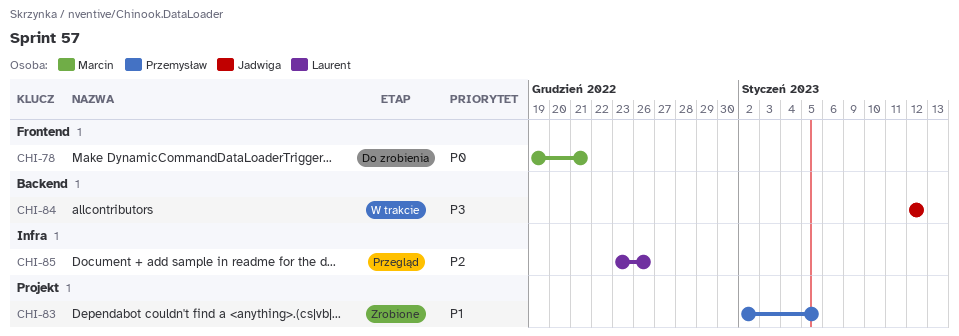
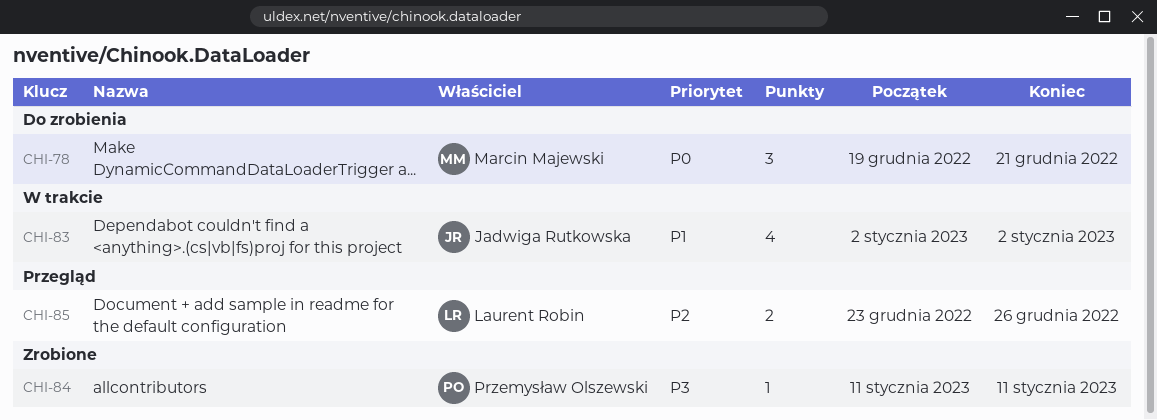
CHI-83, status: Zrobione -> W trakcie
CHI-83, owner: Przemysław Olszewski -> Jadwiga Rutkowska
CHI-83, due: Jan 5 -> Jan 2
CHI-84, status: W trakcie -> Zrobione
CHI-84, owner: Jadwiga Rutkowska -> Przemysław Olszewski
CHI-84, start: Jan 12 -> Jan 11
CHI-84, due: Jan 12 -> Jan 11

